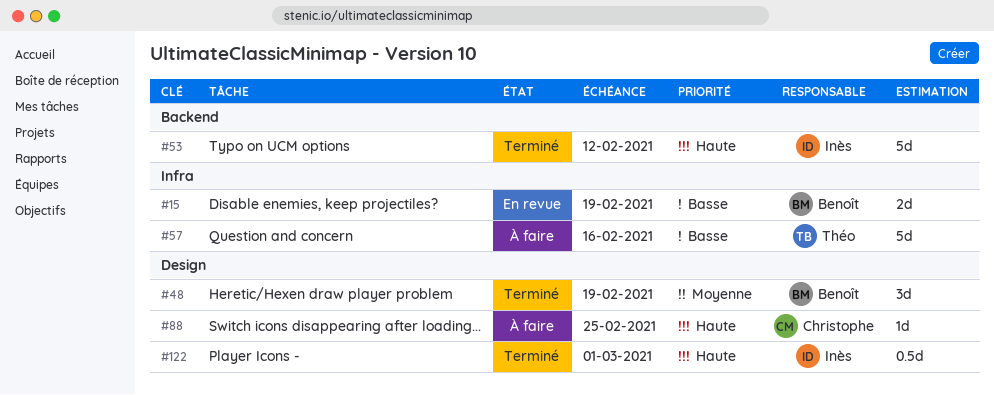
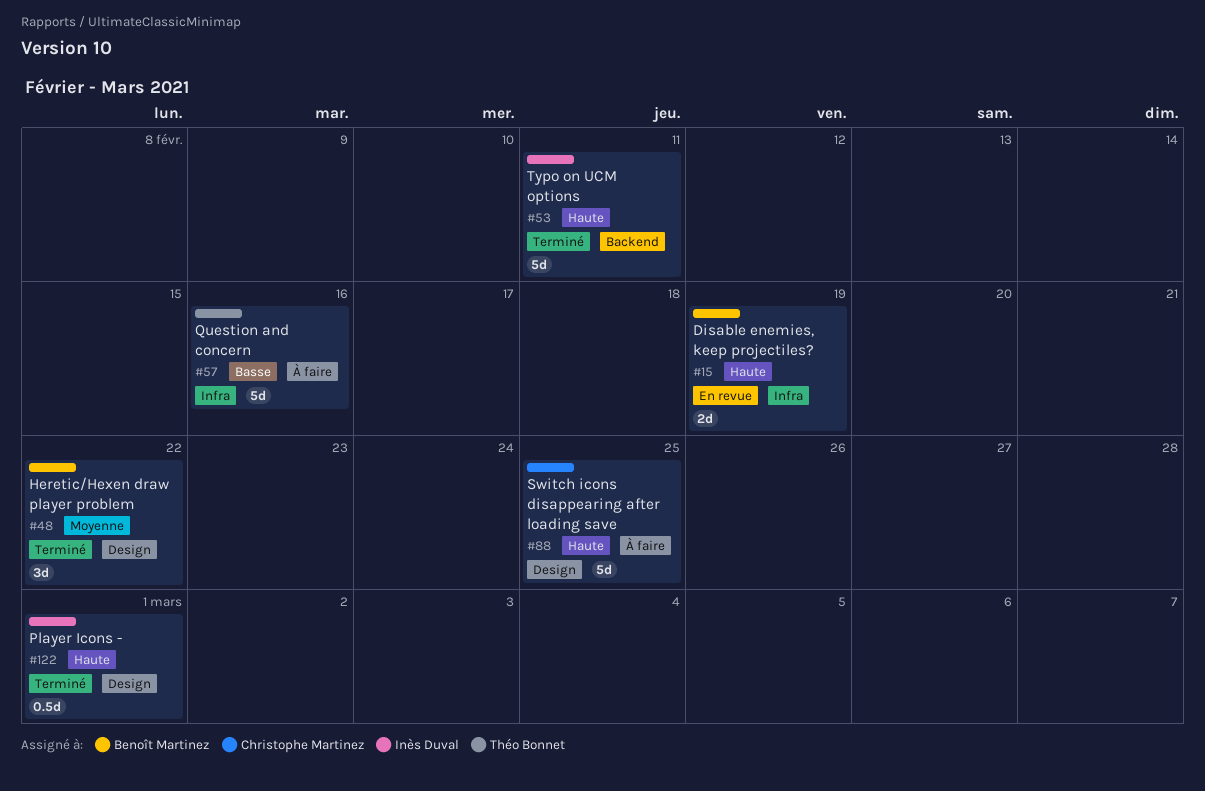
#15, priority: Basse -> Haute
#48, due: Feb 19 -> Feb 22
#53, due: Feb 12 -> Feb 11
#88, estimate: 1d -> 5d

